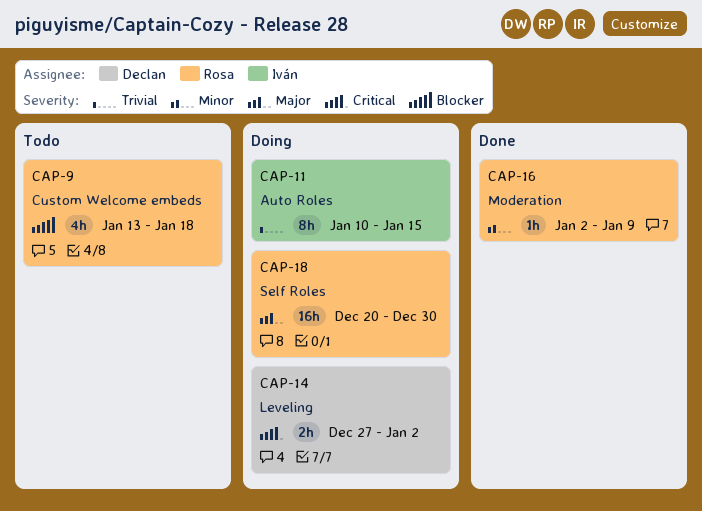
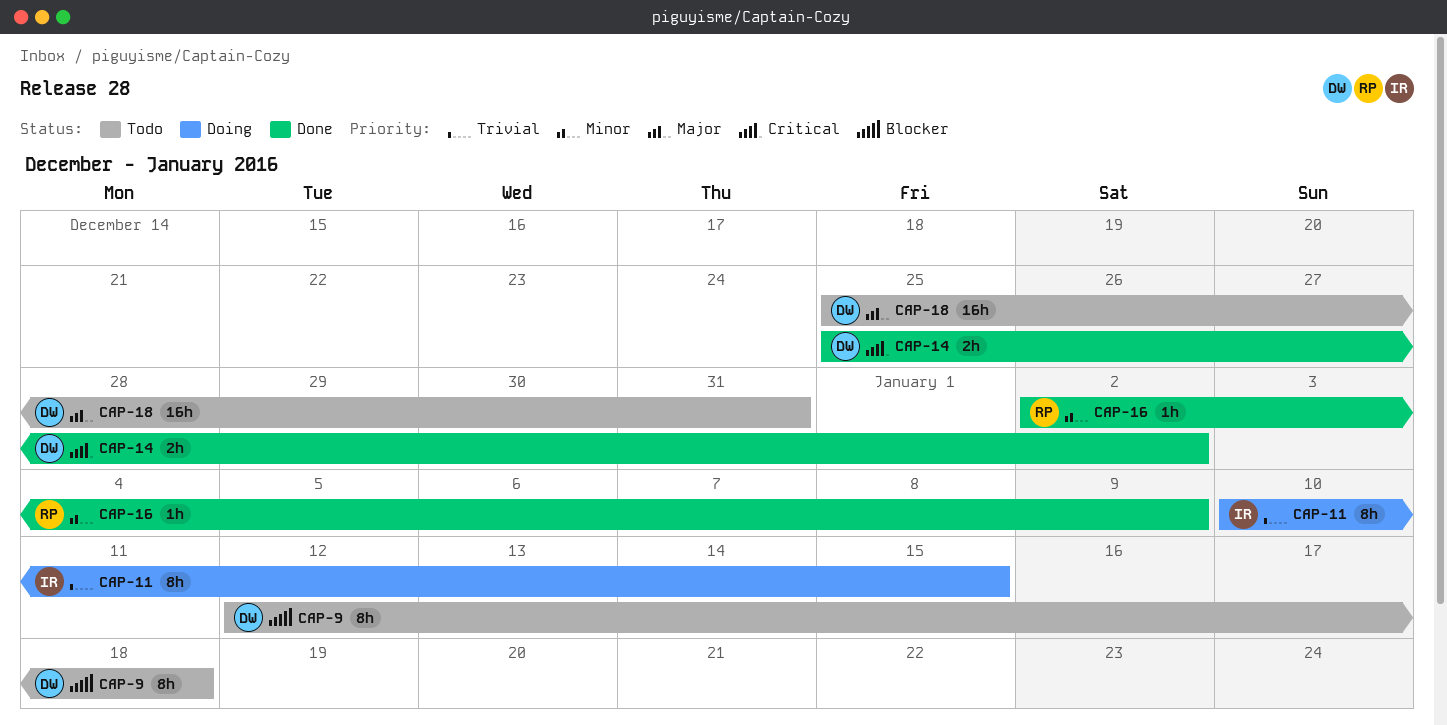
CAP-9, owner: Rosa -> Declan
CAP-9, estimate: 4h -> 8h
CAP-9, start: Jan 13 -> Jan 12
CAP-14, status: Doing -> Done
CAP-14, start: Dec 27 -> Dec 25
CAP-18, status: Doing -> Todo
CAP-18, owner: Rosa -> Declan
CAP-18, start: Dec 20 -> Dec 25
CAP-18, due: Dec 30 -> Dec 31

